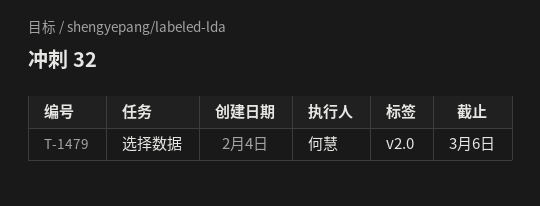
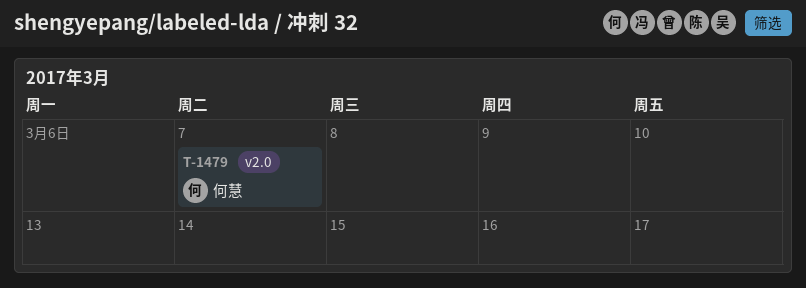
T-1479, due: Mar 6 -> Mar 7

